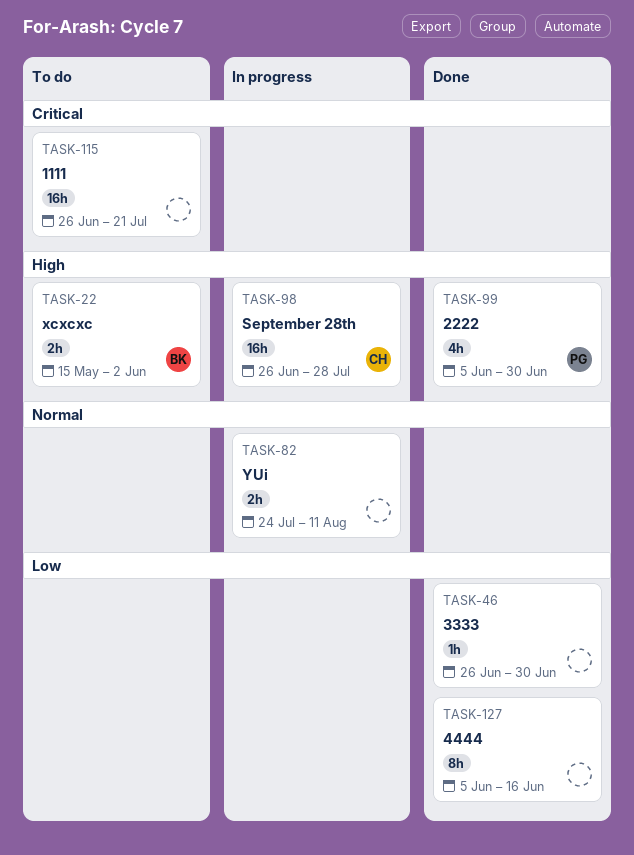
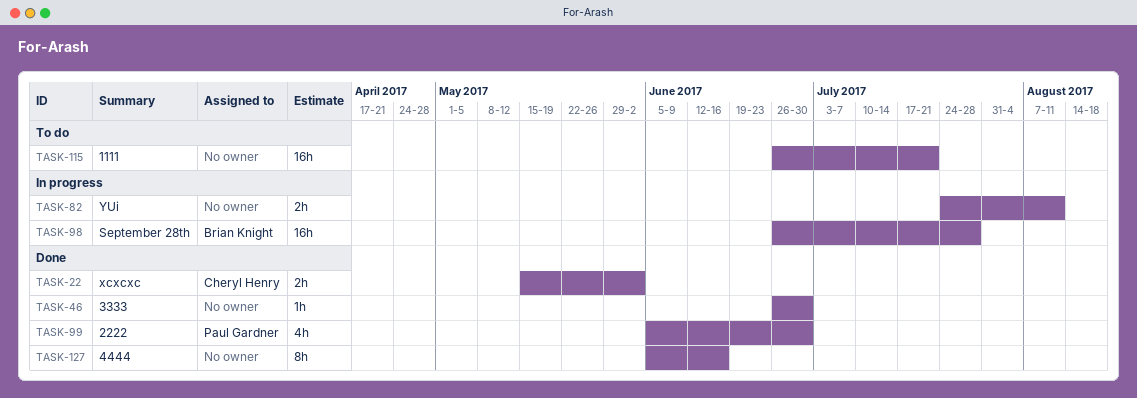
TASK-22, status: To do -> Done
TASK-22, owner: Brian Knight -> Cheryl Henry
TASK-98, owner: Cheryl Henry -> Brian Knight

